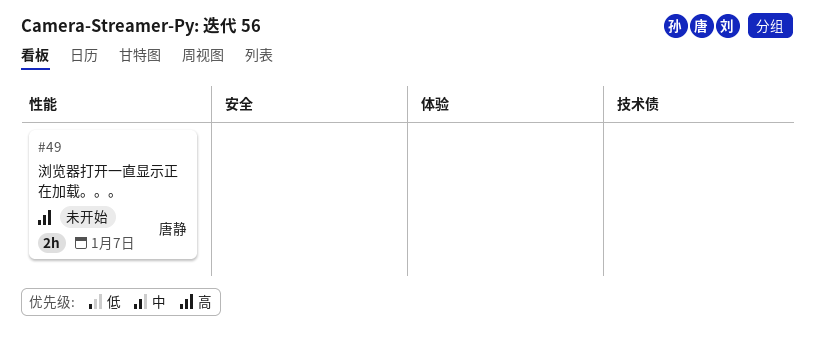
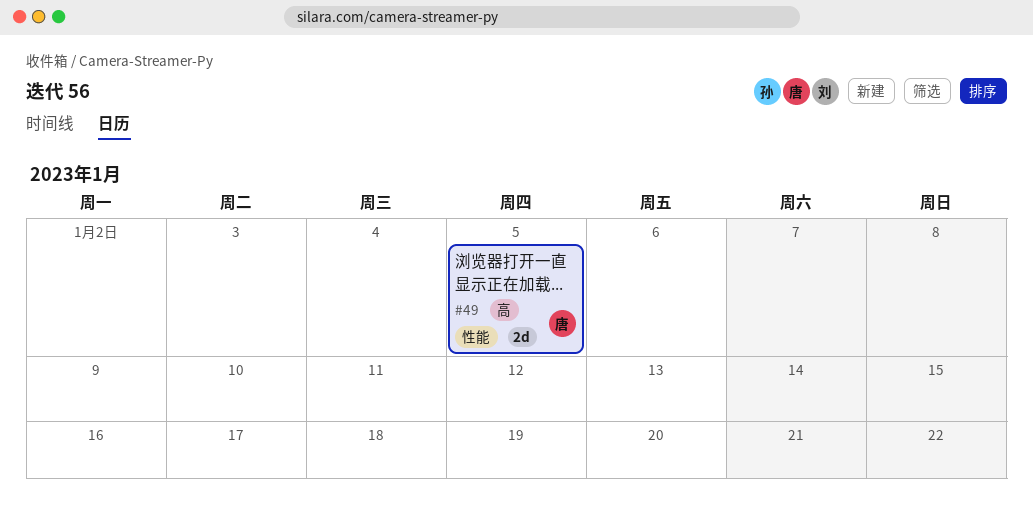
#49, estimate: 2h -> 2d
#49, due: Jan 7 -> Jan 5

